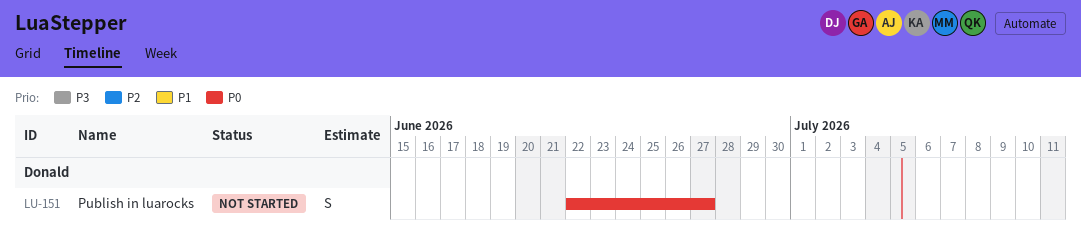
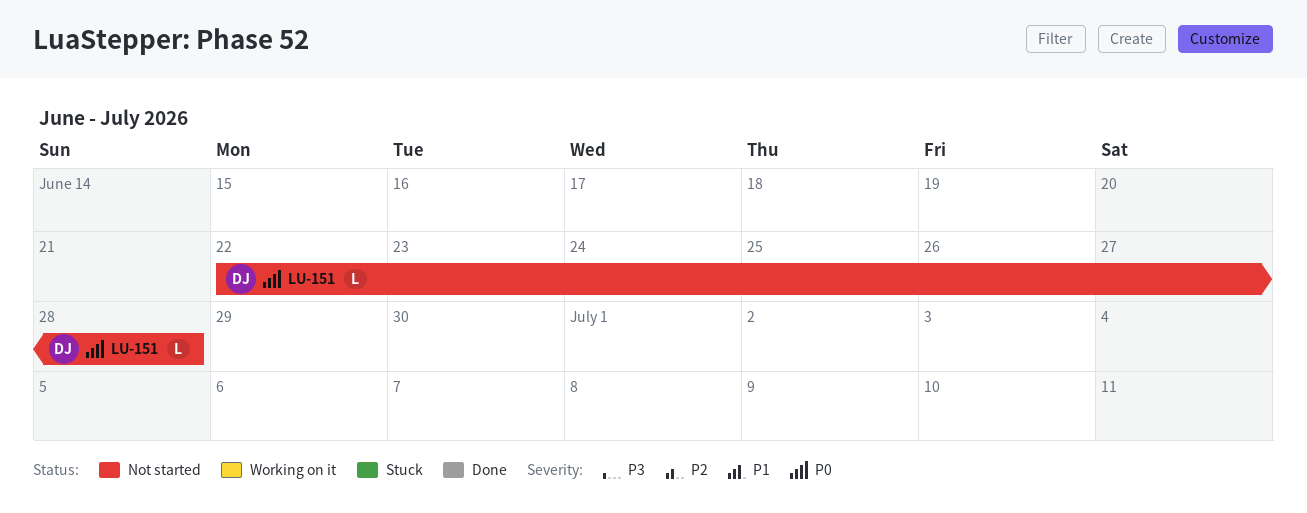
LU-151, estimate: S -> L
LU-151, due: Jun 27 -> Jun 28

